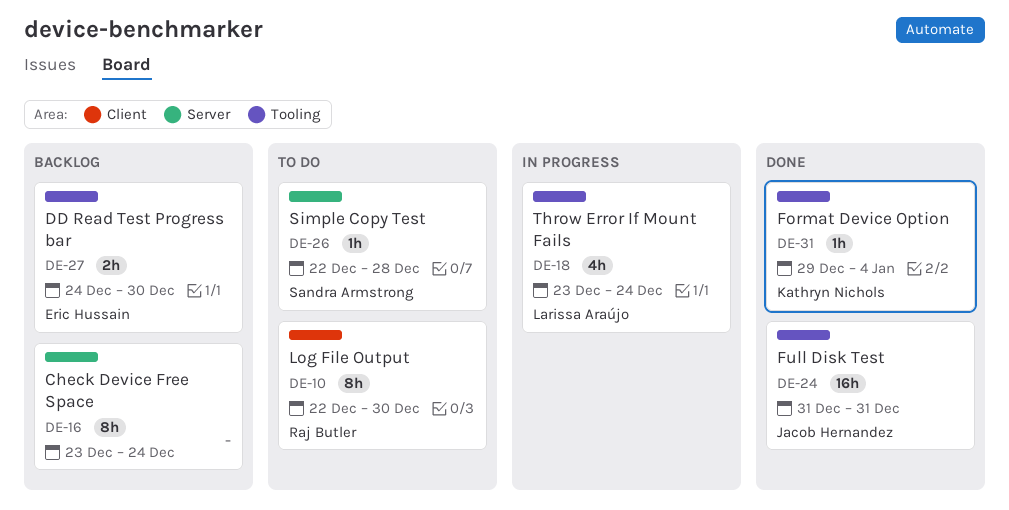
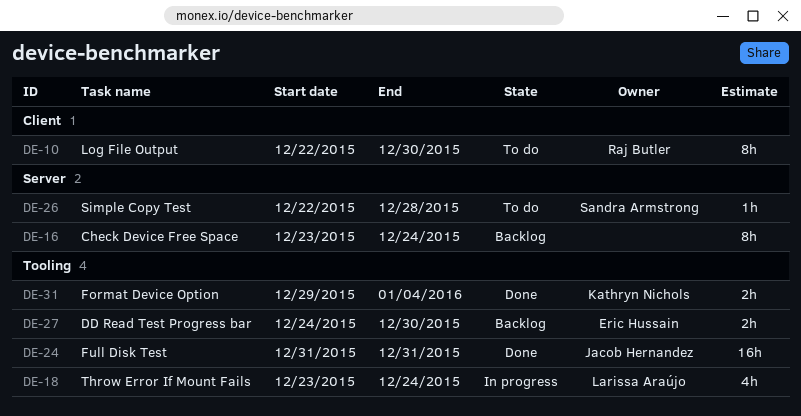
DE-31, estimate: 1h -> 2h

